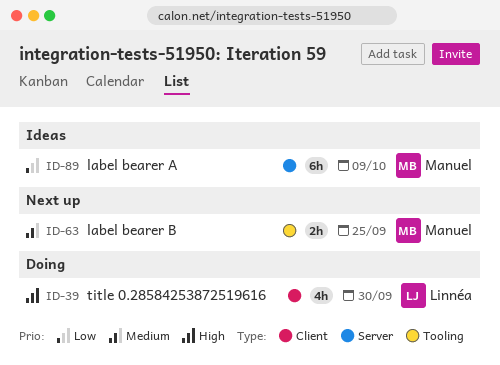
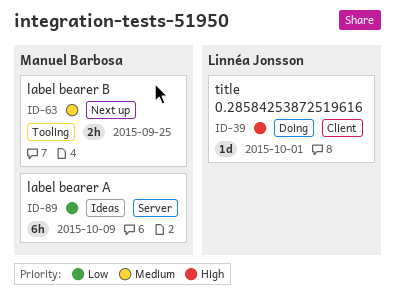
ID-39, estimate: 4h -> 1d
ID-39, due: Sep 30 -> Oct 1

